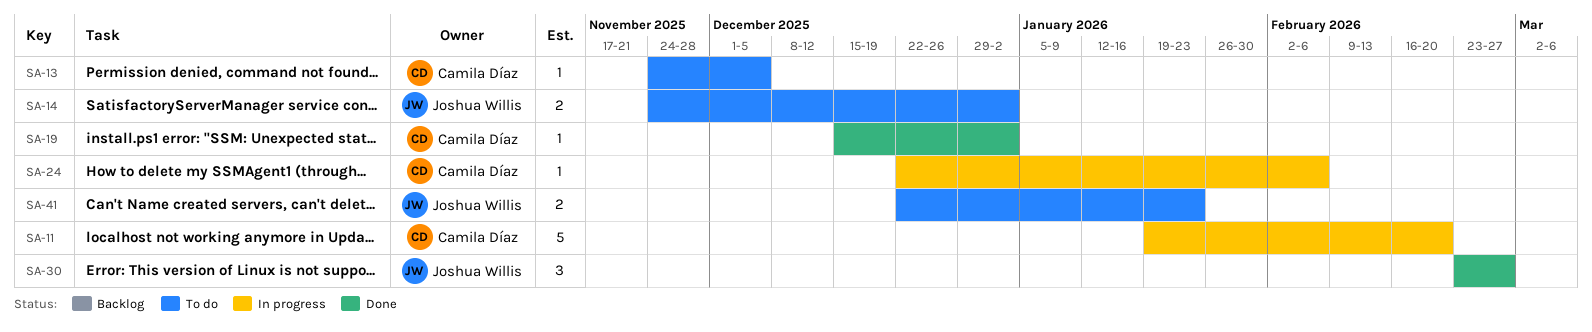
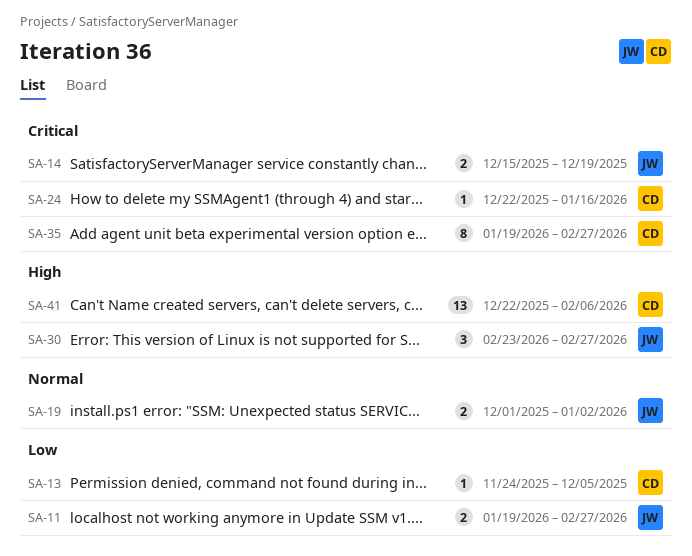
SA-11, owner: Camila Díaz -> Joshua Willis
SA-11, estimate: 5 -> 2
SA-11, due: Feb 20 -> Feb 27
SA-14, start: Nov 24 -> Dec 15
SA-14, due: Jan 2 -> Dec 19
SA-19, owner: Camila Díaz -> Joshua Willis
SA-19, estimate: 1 -> 2
SA-19, start: Dec 15 -> Dec 1
SA-24, due: Feb 6 -> Jan 16
SA-35: none -> present
SA-41, owner: Joshua Willis -> Camila Díaz
SA-41, estimate: 2 -> 13
SA-41, due: Jan 23 -> Feb 6

